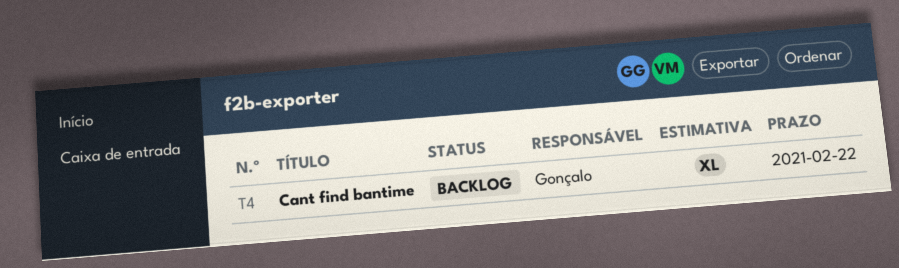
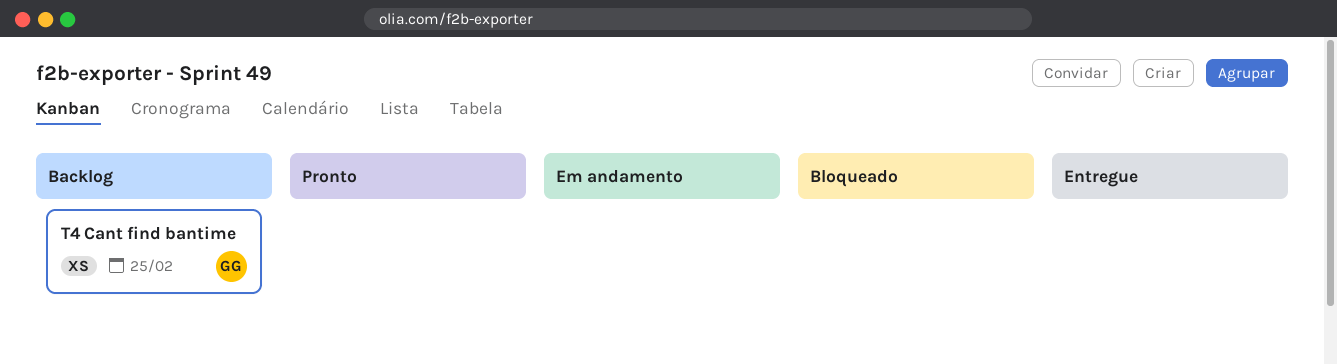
T4, estimate: XL -> XS
T4, due: Feb 22 -> Feb 25

